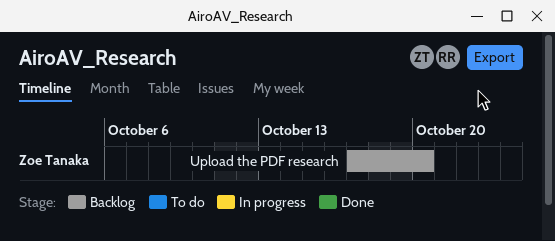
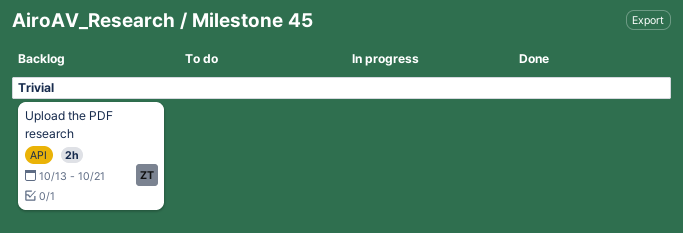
Upload the PDF research, start: Oct 17 -> Oct 13
Upload the PDF research, due: Oct 20 -> Oct 21

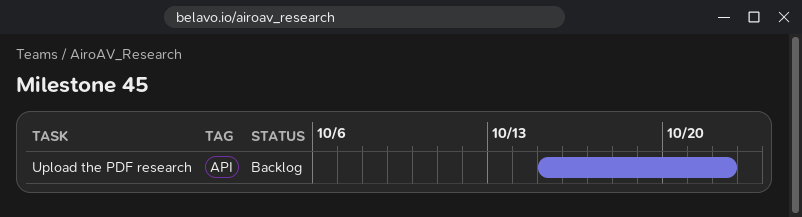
Upload the PDF research, start: Oct 13 -> Oct 15
Upload the PDF research, due: Oct 21 -> Oct 22

